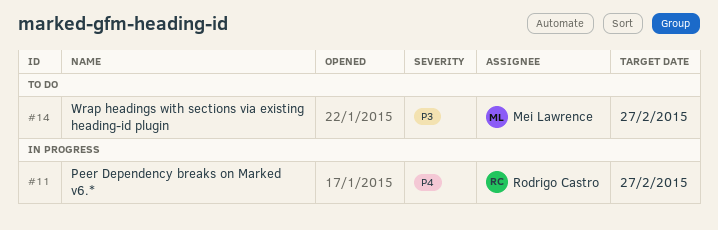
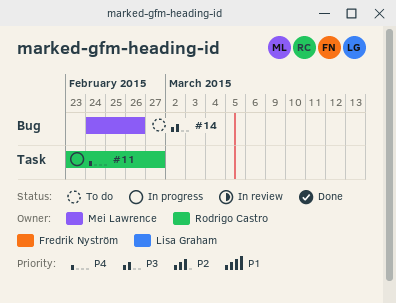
#14, due: Feb 27 -> Feb 26

